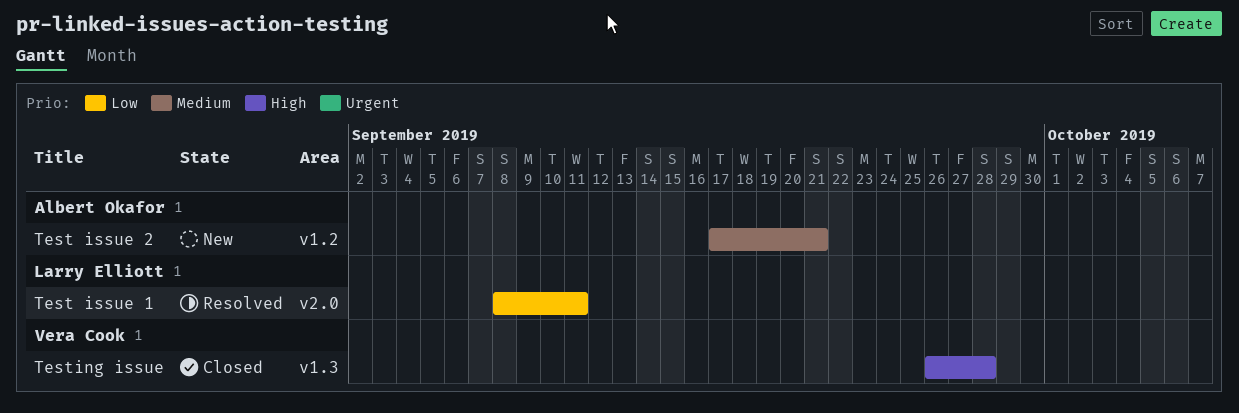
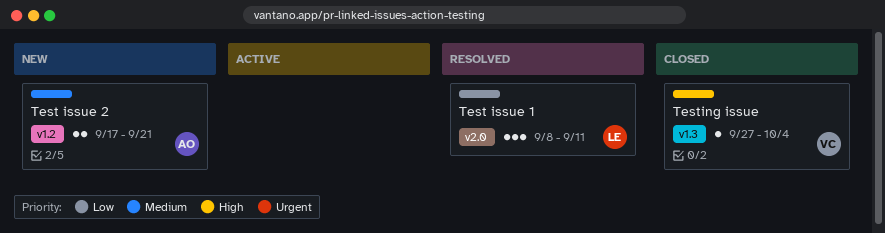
Testing issue, start: Sep 26 -> Sep 27
Testing issue, due: Sep 28 -> Oct 4

